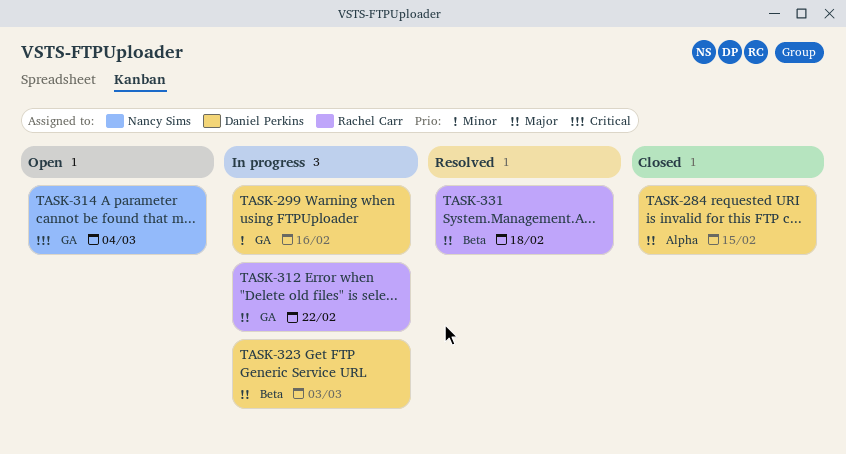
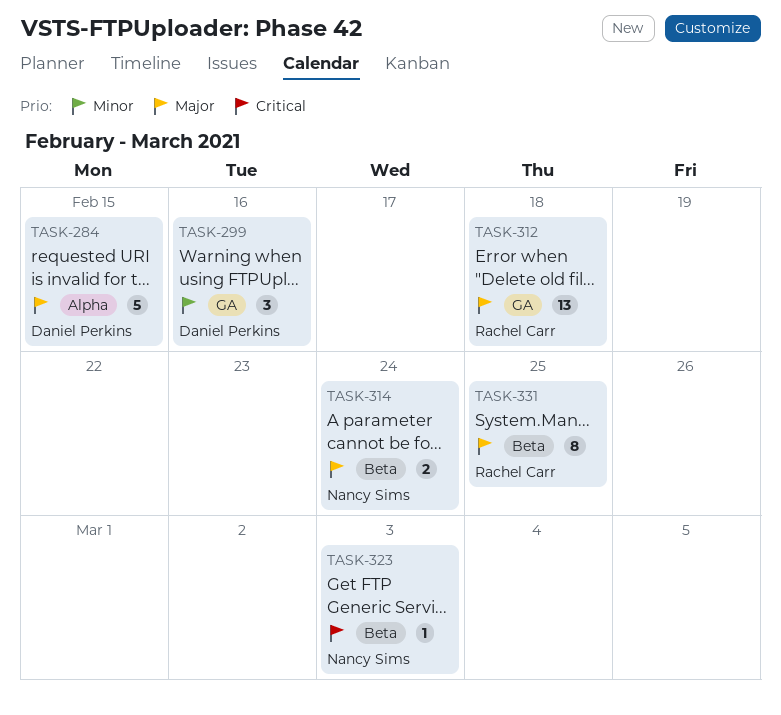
TASK-312, due: Feb 22 -> Feb 18
TASK-314, priority: Critical -> Major
TASK-314, label: GA -> Beta
TASK-314, due: Mar 4 -> Feb 24
TASK-323, owner: Daniel Perkins -> Nancy Sims
TASK-323, priority: Major -> Critical
TASK-331, due: Feb 18 -> Feb 25

